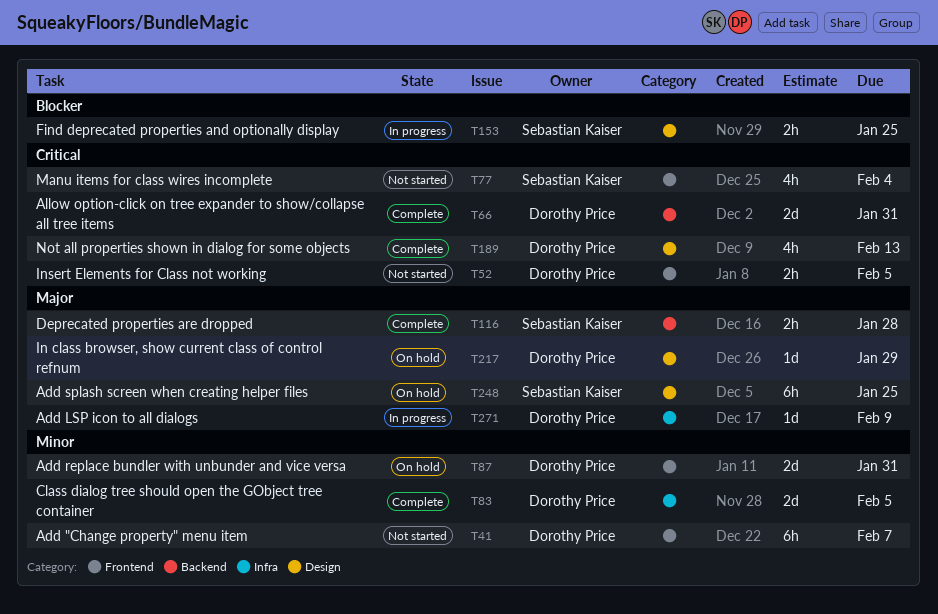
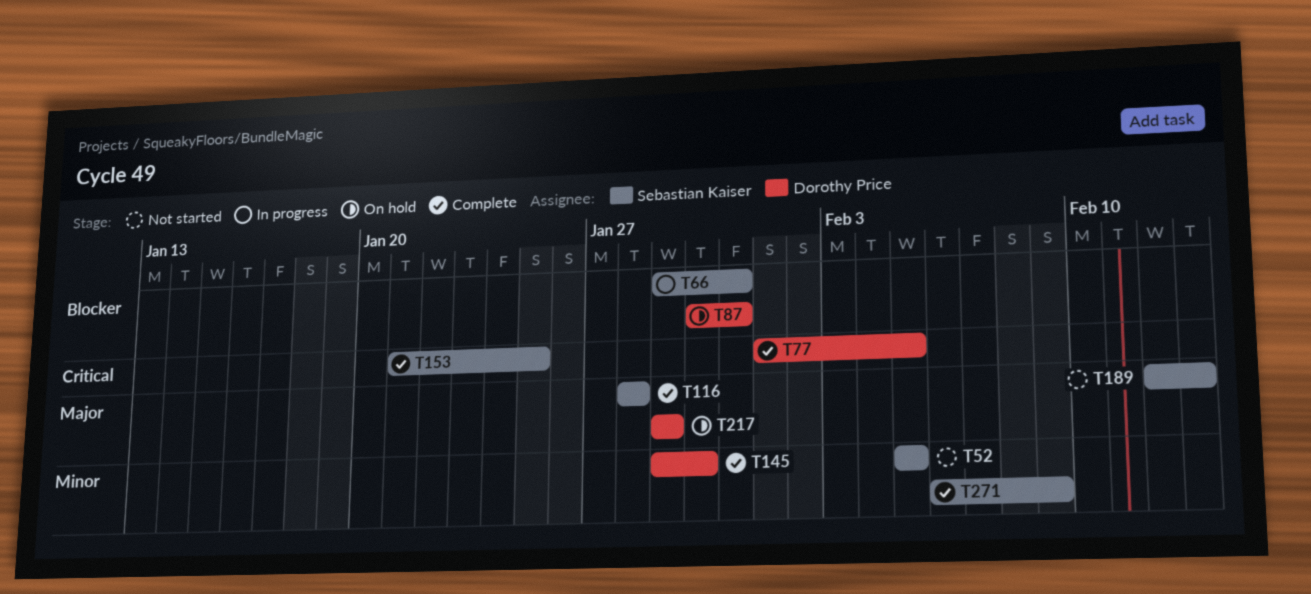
T41: present -> none
T52, owner: Dorothy Price -> Sebastian Kaiser
T52, priority: Critical -> Minor
T66, status: Complete -> In progress
T66, owner: Dorothy Price -> Sebastian Kaiser
T66, priority: Critical -> Blocker
T77, status: Not started -> Complete
T77, owner: Sebastian Kaiser -> Dorothy Price
T77, due: Feb 4 -> Feb 5
T83: present -> none
T87, priority: Minor -> Blocker
T145: none -> present
T153, status: In progress -> Complete
T153, priority: Blocker -> Critical
T189, status: Complete -> Not started
T189, owner: Dorothy Price -> Sebastian Kaiser
T189, priority: Critical -> Major
T248: present -> none
T271, status: In progress -> Complete
T271, owner: Dorothy Price -> Sebastian Kaiser
T271, priority: Major -> Minor

